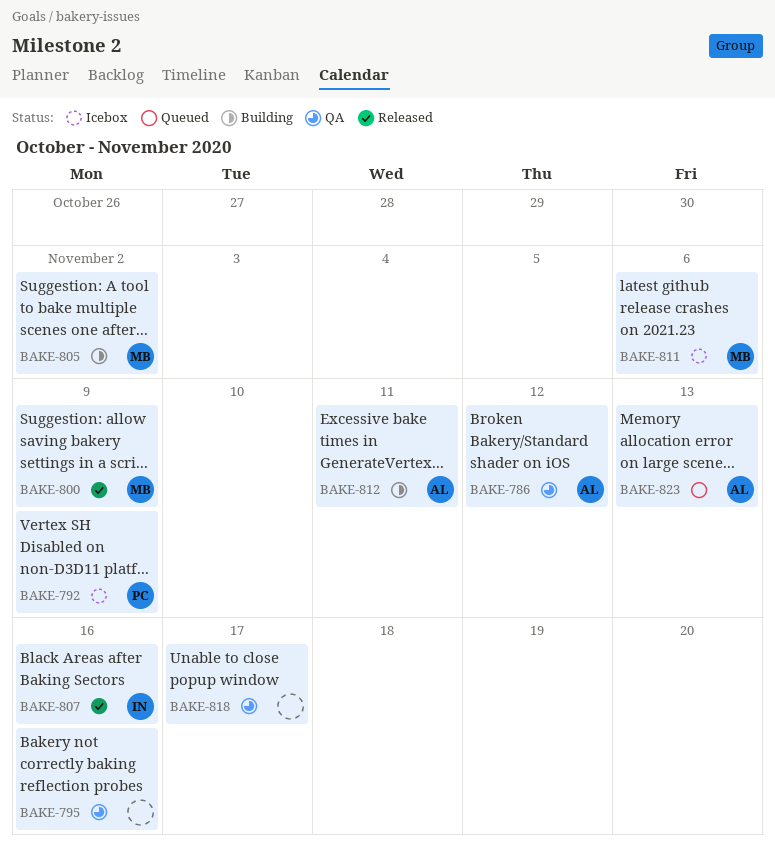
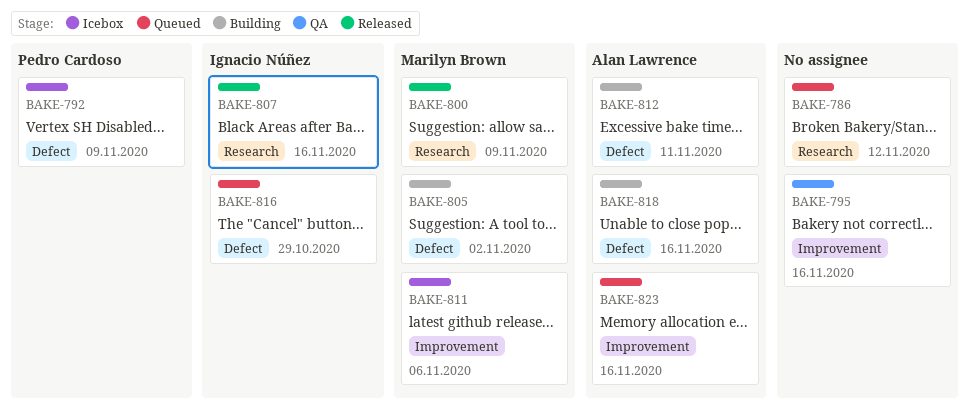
BAKE-786, status: QA -> Queued
BAKE-786, owner: Alan Lawrence -> none
BAKE-816: none -> present
BAKE-818, status: QA -> Building
BAKE-818, owner: none -> Alan Lawrence
BAKE-818, due: Nov 17 -> Nov 16
BAKE-823, due: Nov 13 -> Nov 16

